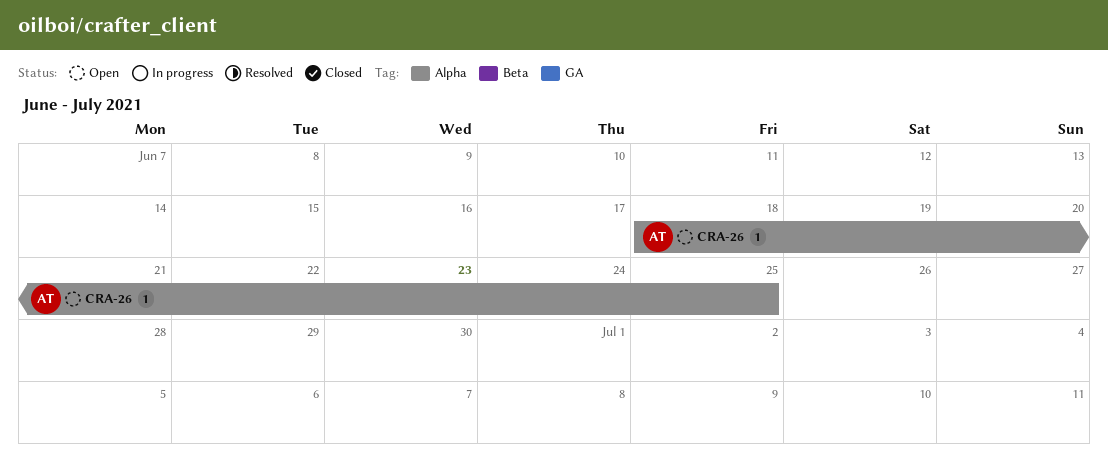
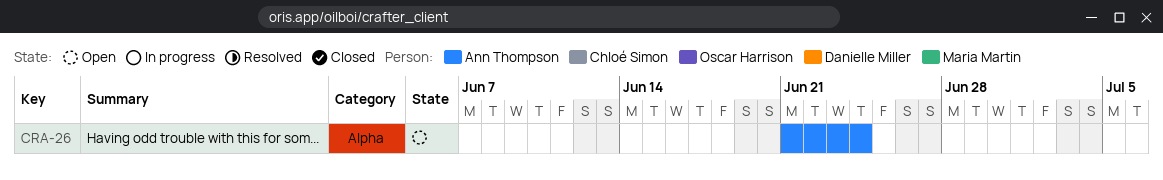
CRA-26, start: Jun 18 -> Jun 21
CRA-26, due: Jun 25 -> Jun 24

